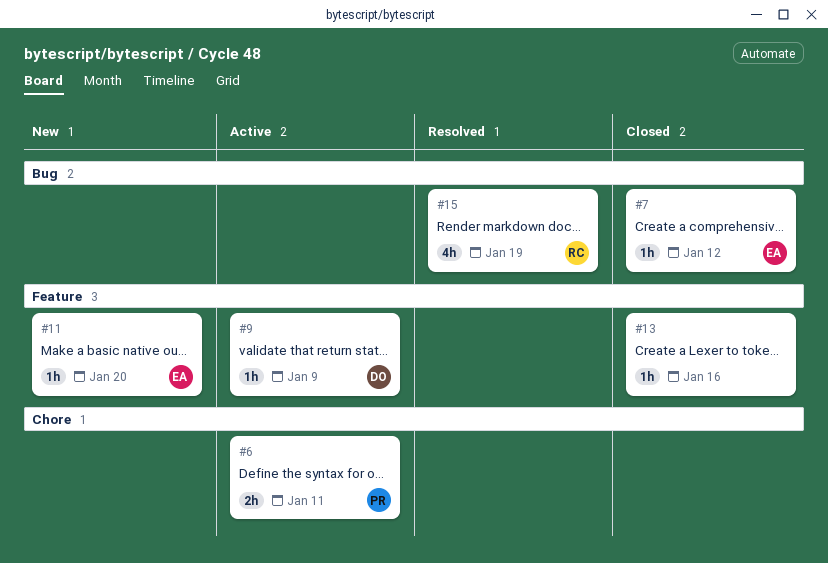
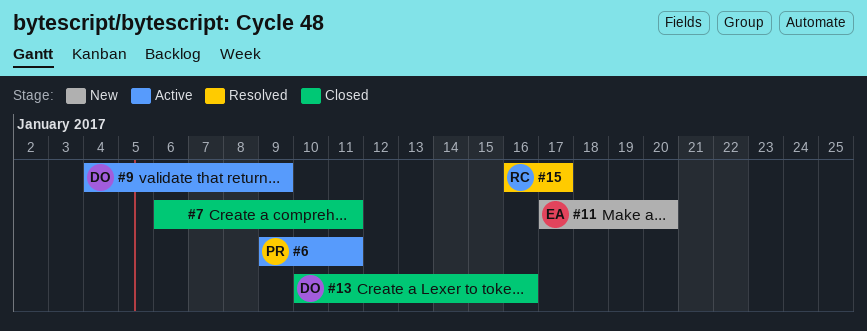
#7, owner: EA -> none
#7, due: Jan 12 -> Jan 11
#13, owner: none -> DO
#15, due: Jan 19 -> Jan 17

